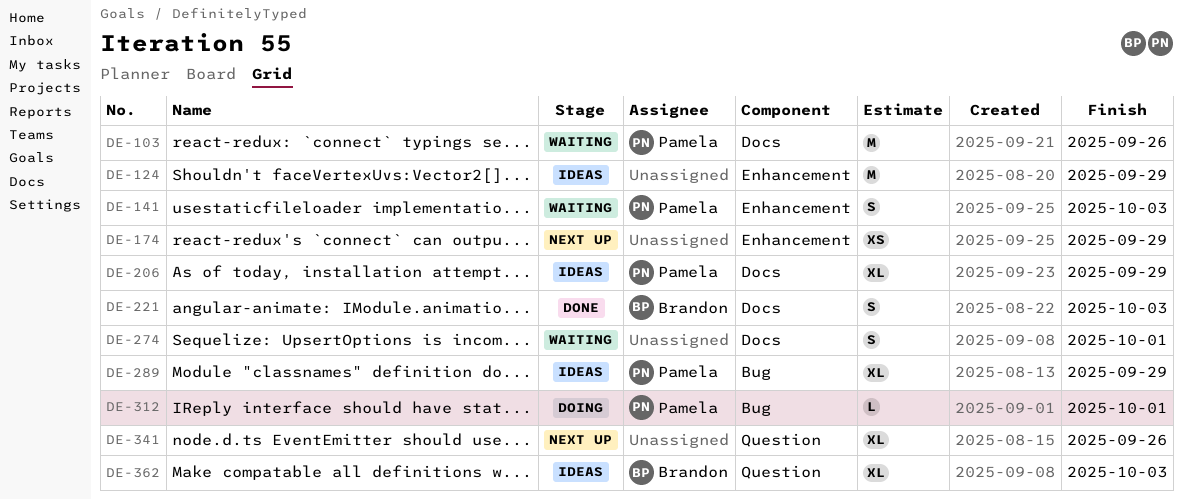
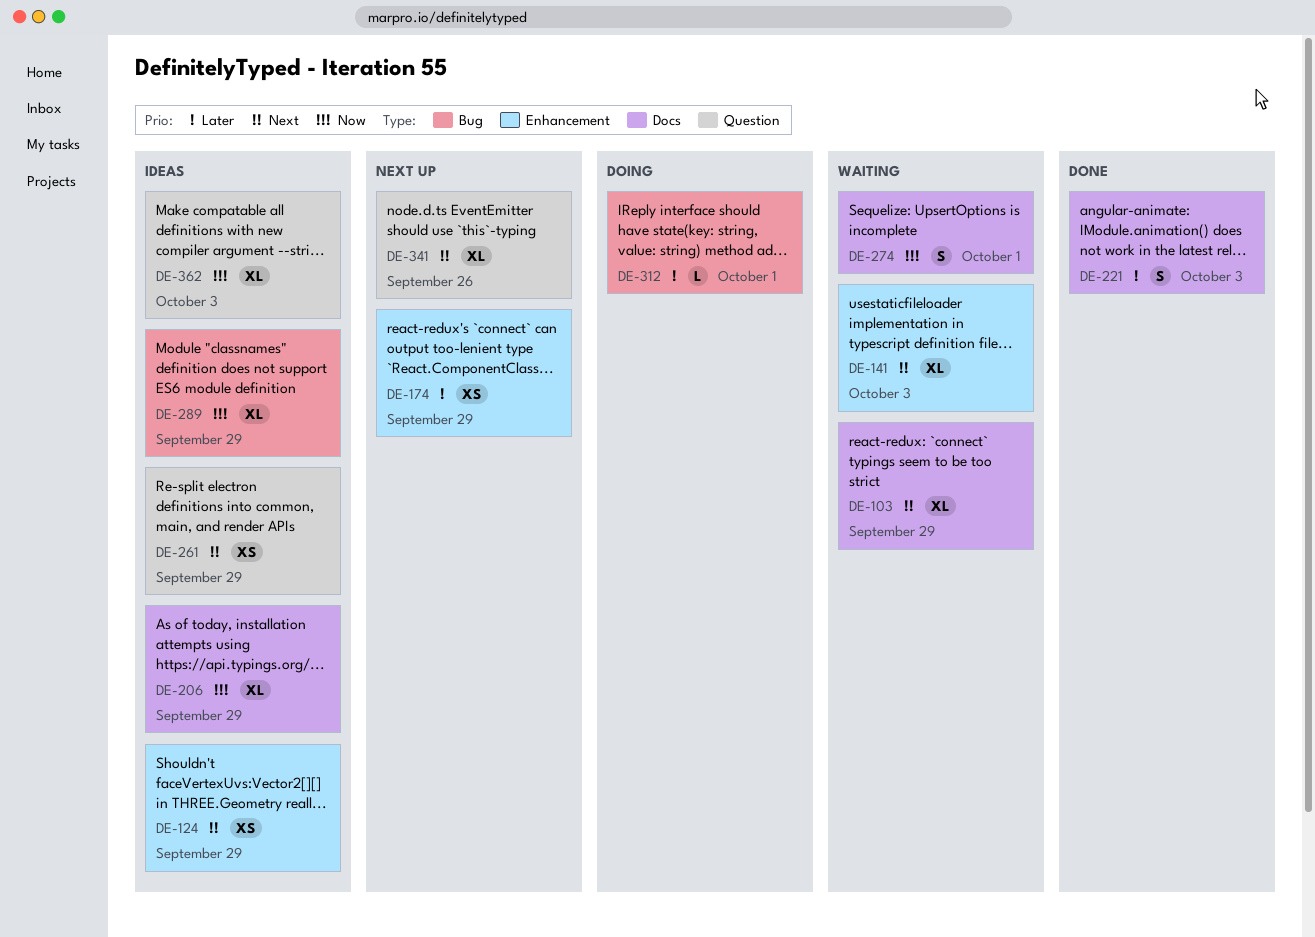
DE-103, estimate: M -> XL
DE-103, due: Sep 26 -> Sep 29
DE-124, estimate: M -> XS
DE-141, estimate: S -> XL
DE-261: none -> present

